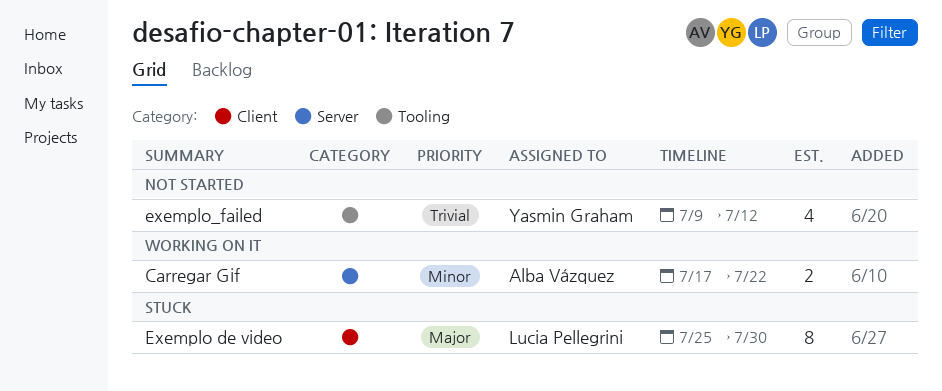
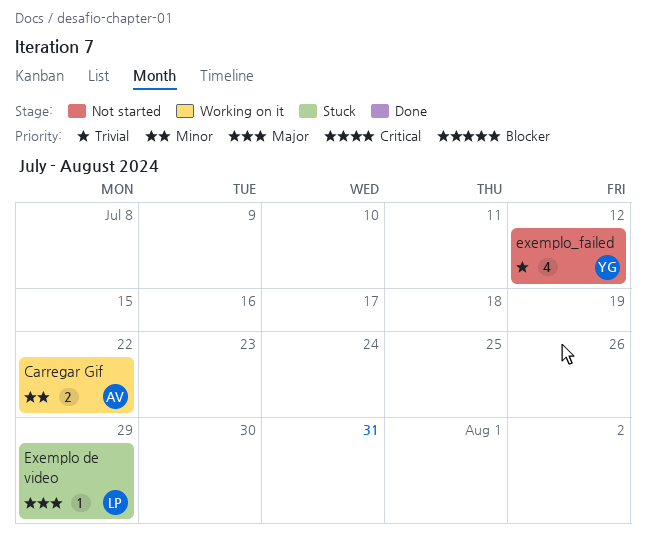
Exemplo de video, estimate: 8 -> 1
Exemplo de video, due: Jul 30 -> Jul 29

